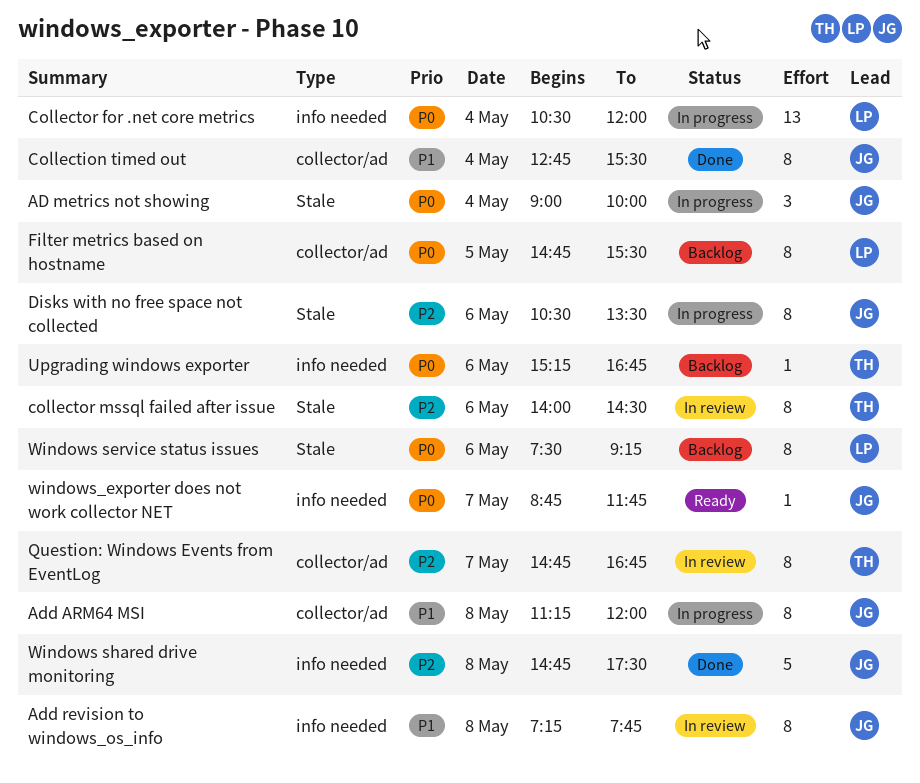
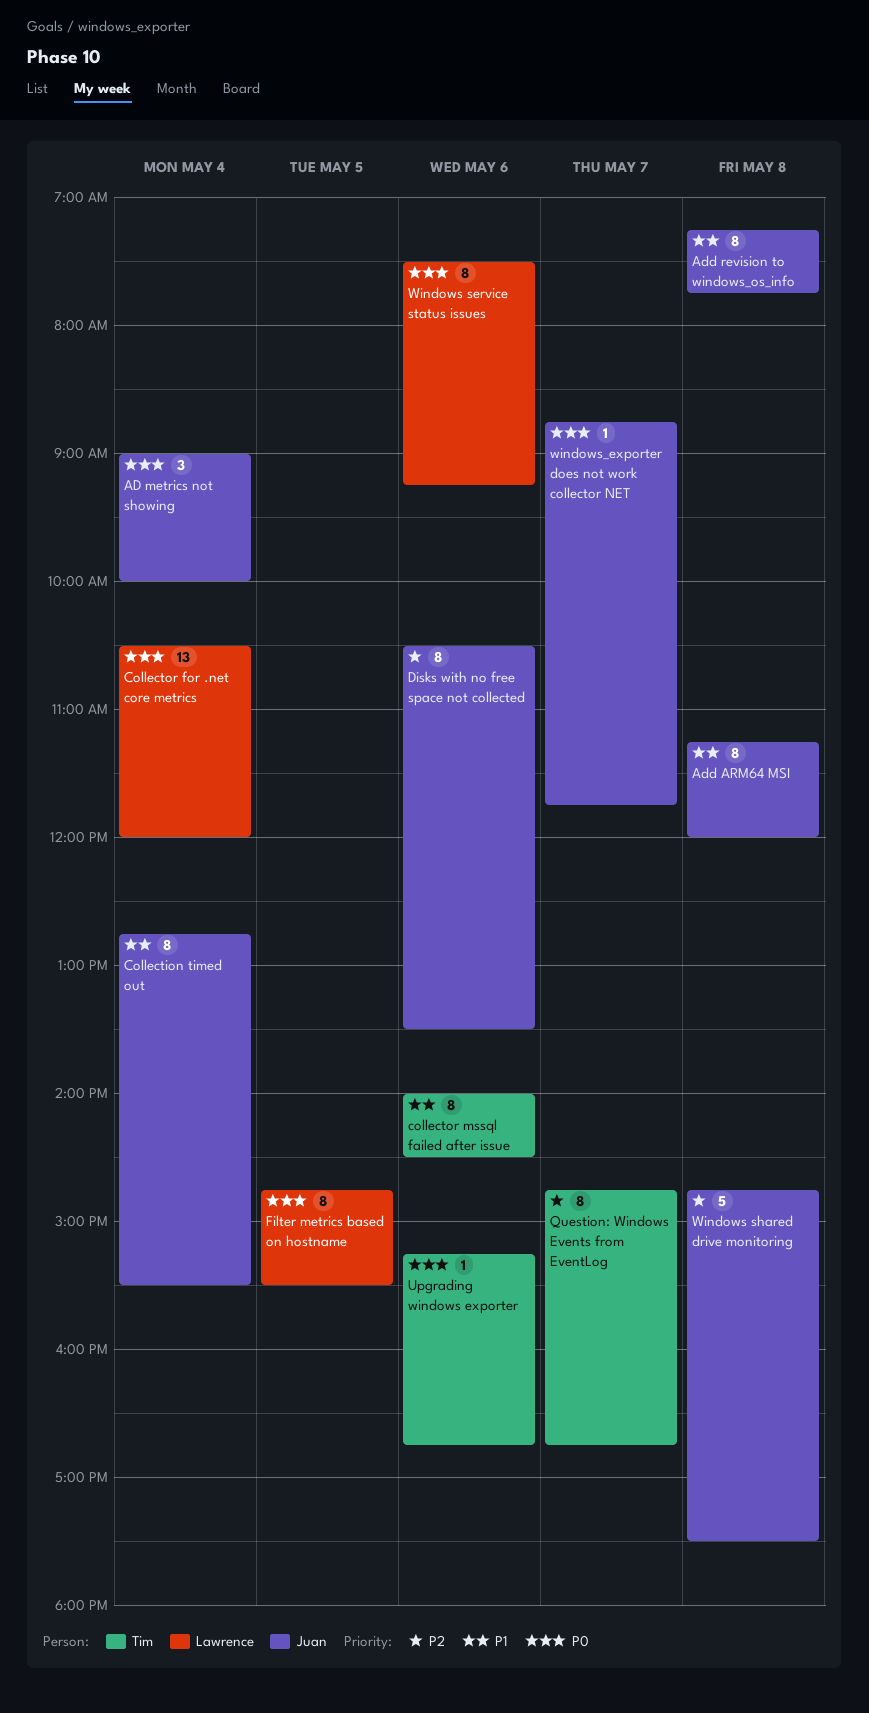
collector mssql failed after issue, priority: P2 -> P1

